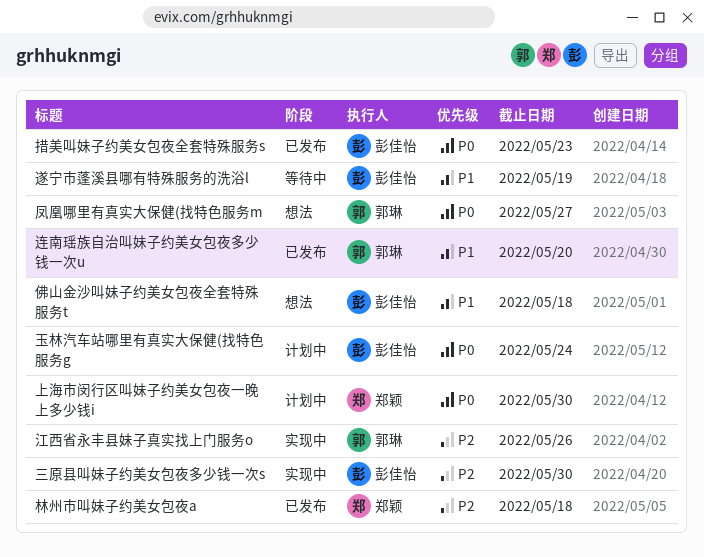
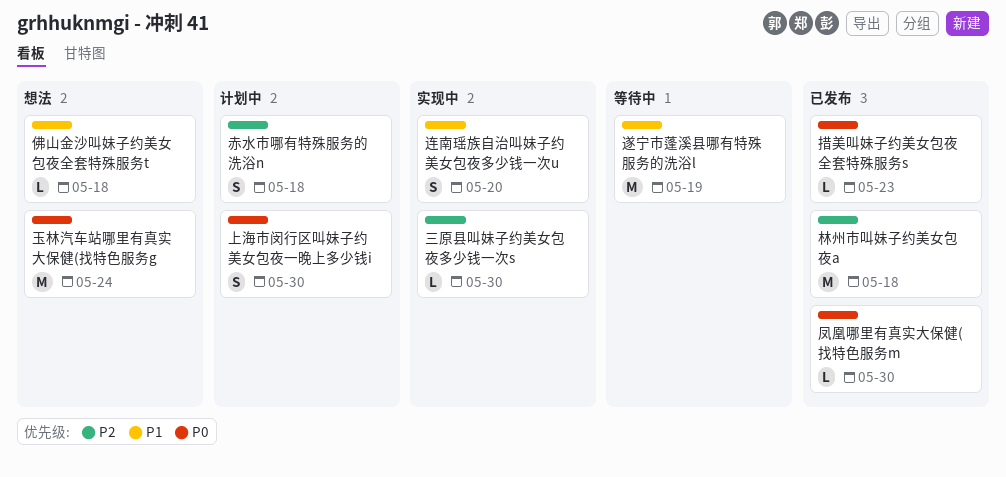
凤凰哪里有真实大保健(找特色服务m, status: 想法 -> 已发布
凤凰哪里有真实大保健(找特色服务m, due: May 27 -> May 30
江西省永丰县妹子真实找上门服务o: present -> none
玉林汽车站哪里有真实大保健(找特色服务g, status: 计划中 -> 想法
赤水市哪有特殊服务的洗浴n: none -> present
连南瑶族自治叫妹子约美女包夜多少钱一次u, status: 已发布 -> 实现中

